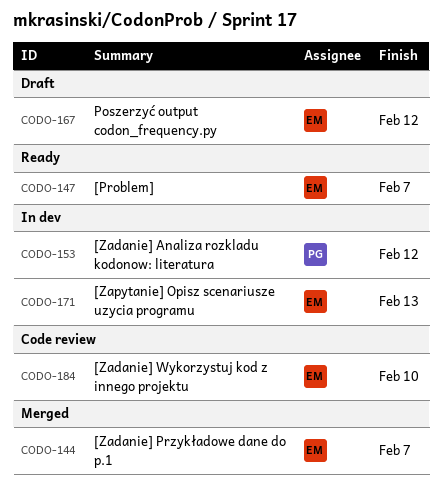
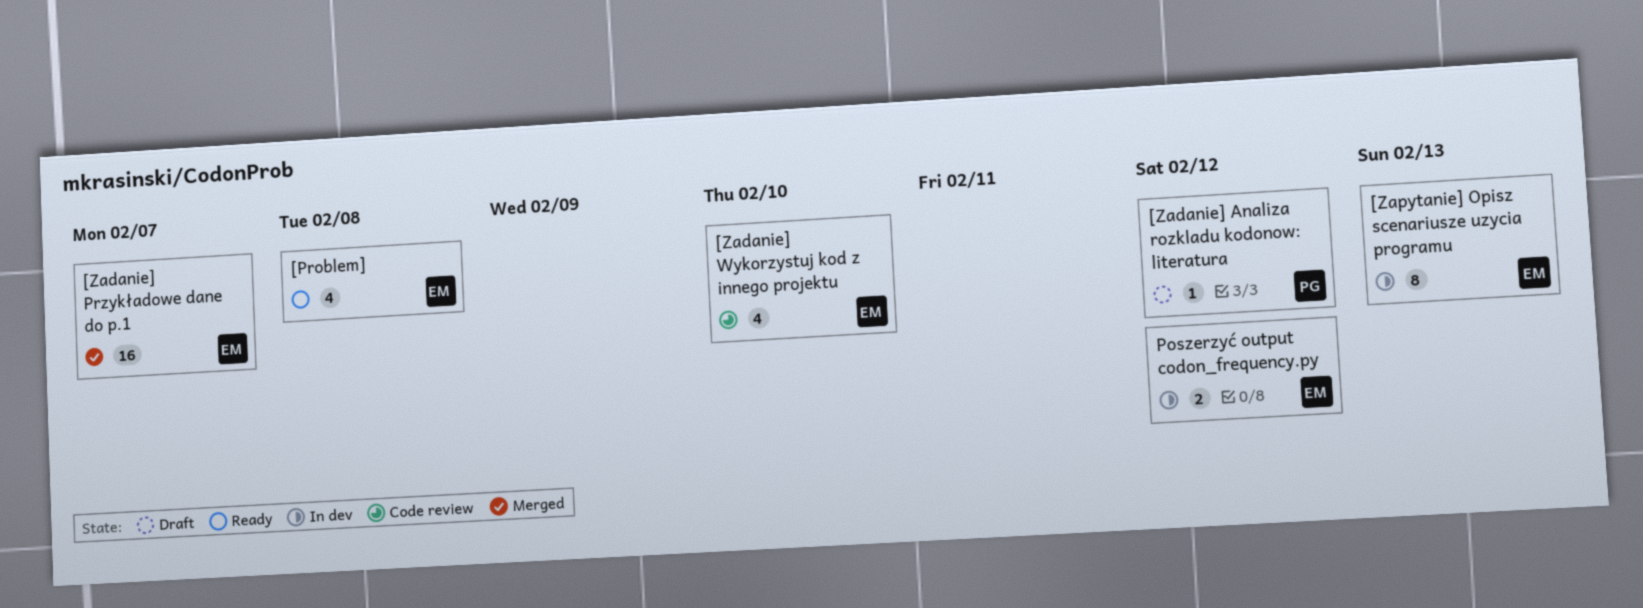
[Problem], due: Feb 7 -> Feb 8
[Zadanie] Analiza rozkladu kodonow: literatura, status: In dev -> Draft
Poszerzyć output codon_frequency.py, status: Draft -> In dev

